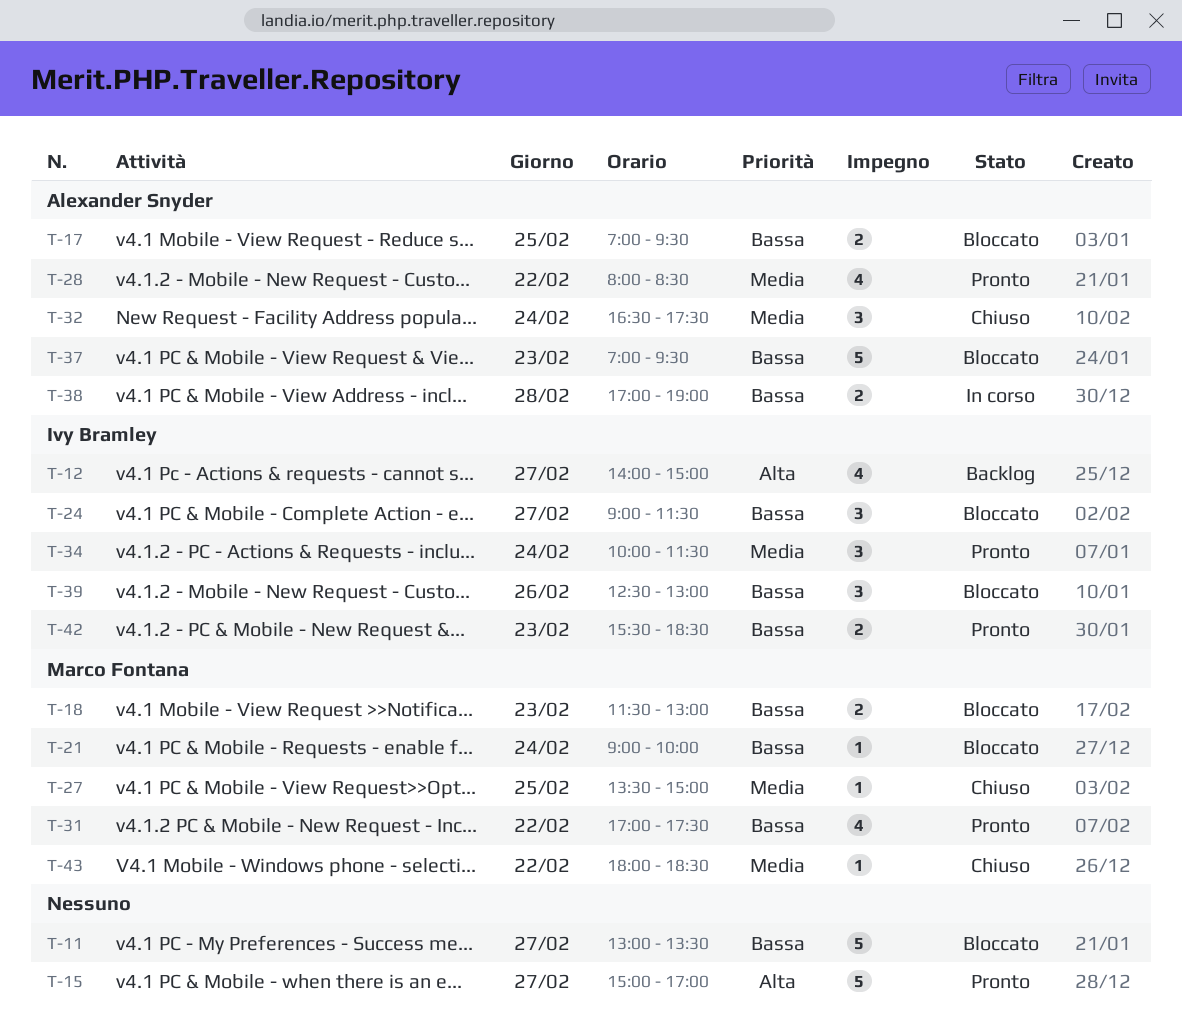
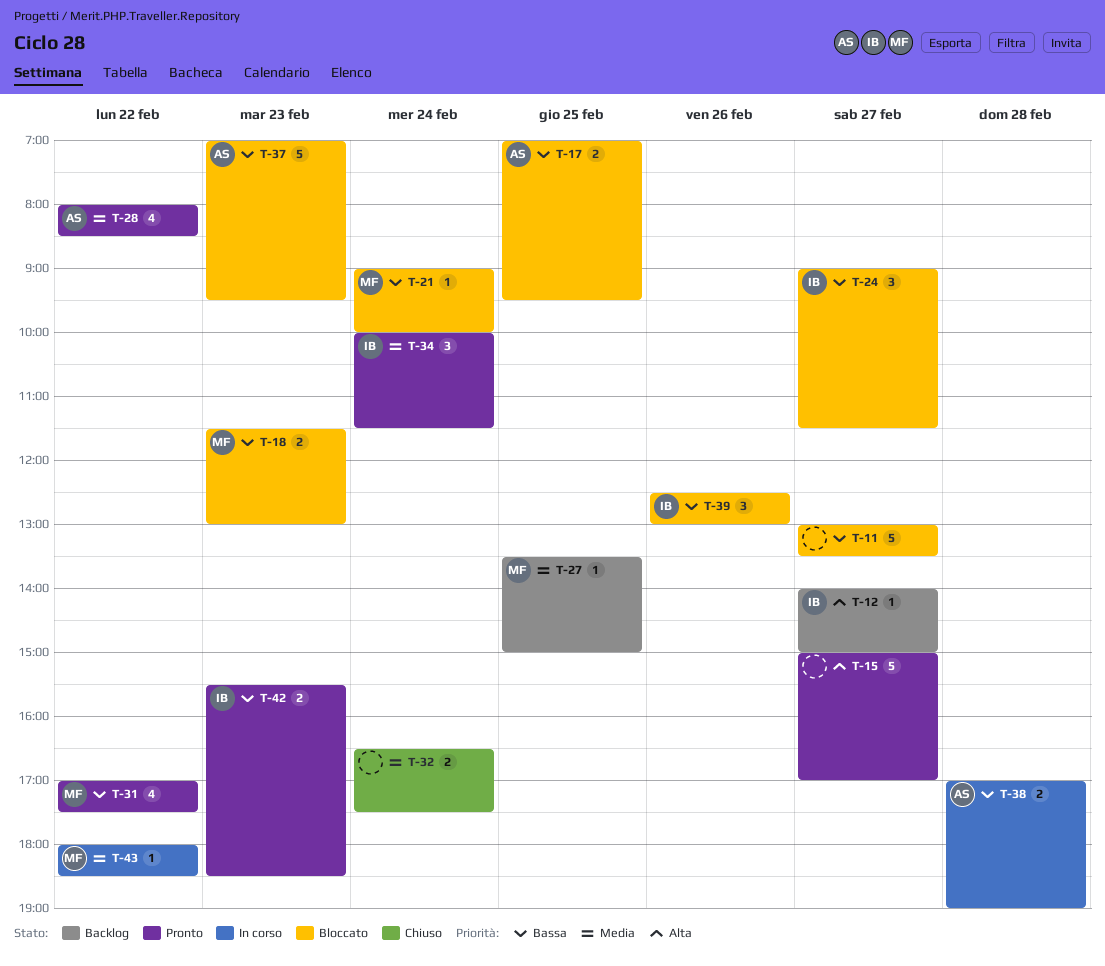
T-12, estimate: 4 -> 1
T-27, status: Chiuso -> Backlog
T-32, owner: Alexander Snyder -> none
T-32, estimate: 3 -> 2
T-43, status: Chiuso -> In corso

